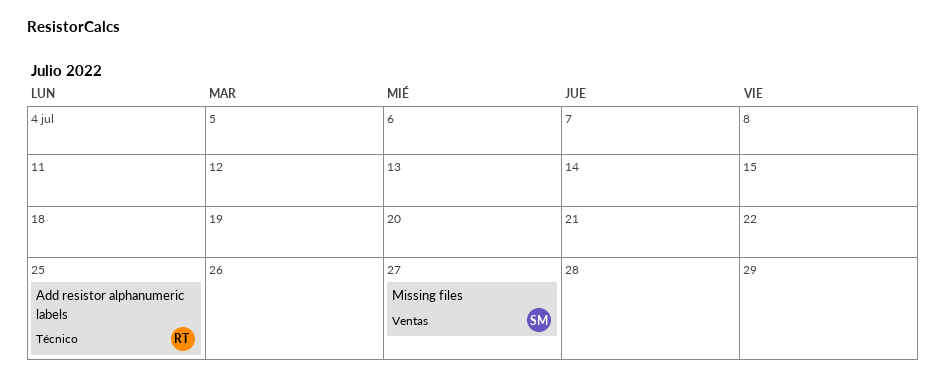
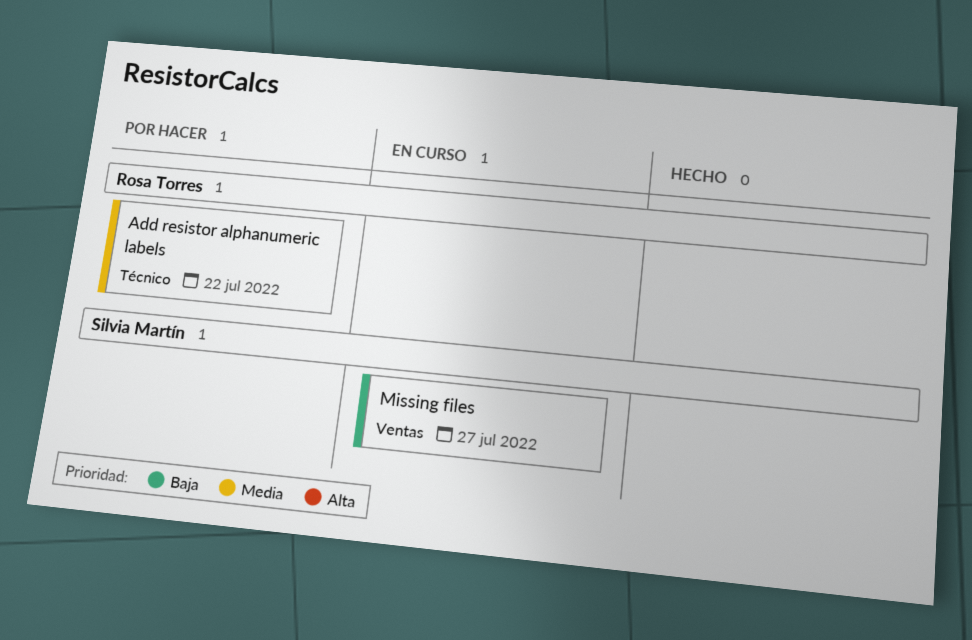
Add resistor alphanumeric labels, due: Jul 25 -> Jul 22

